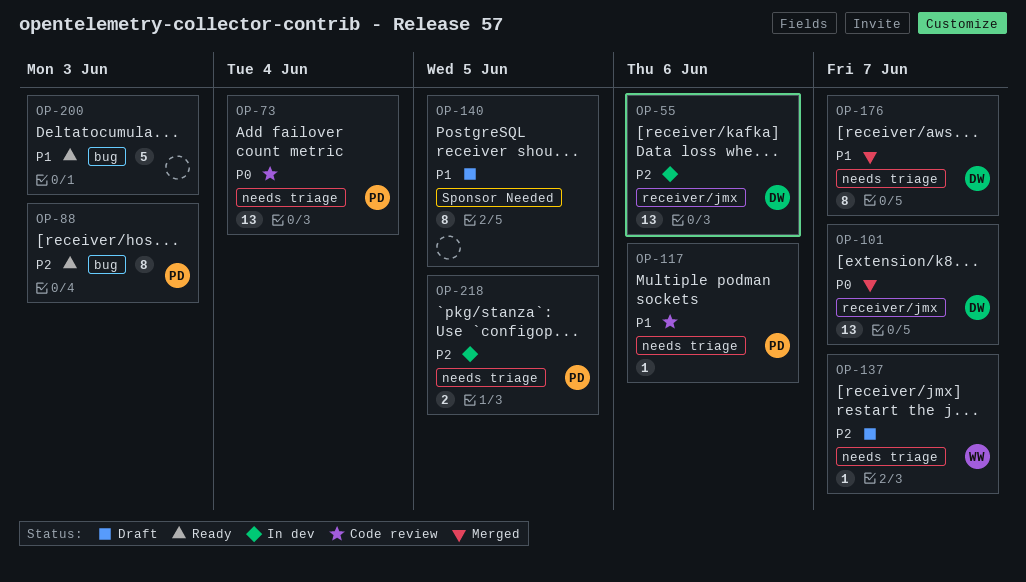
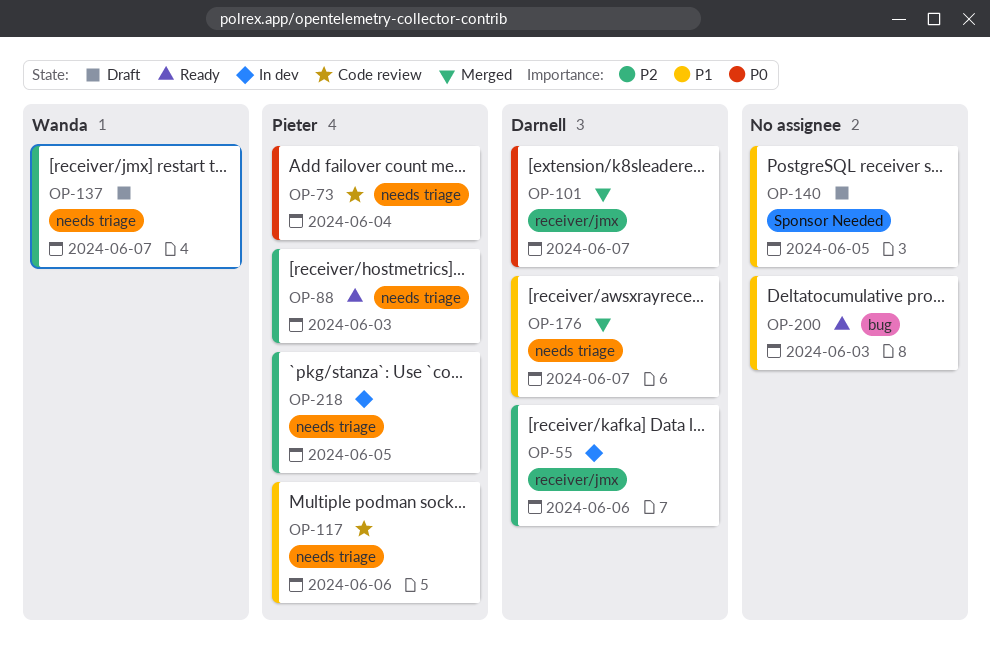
OP-88, label: bug -> needs triage

